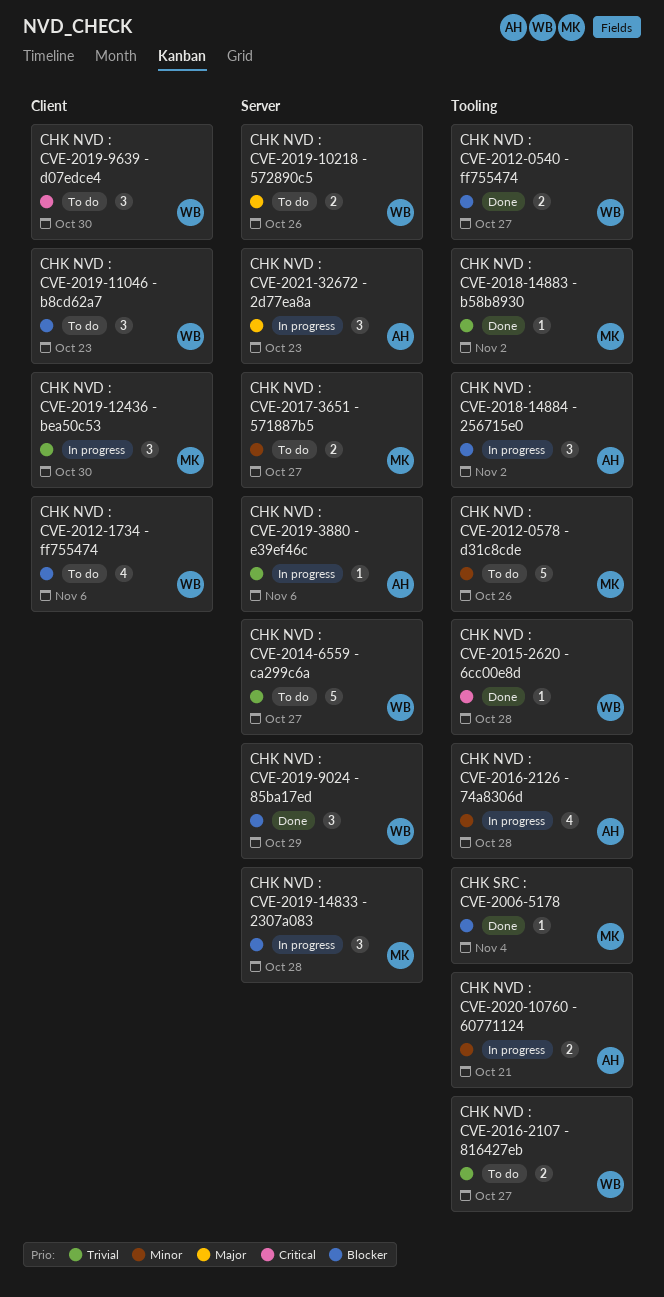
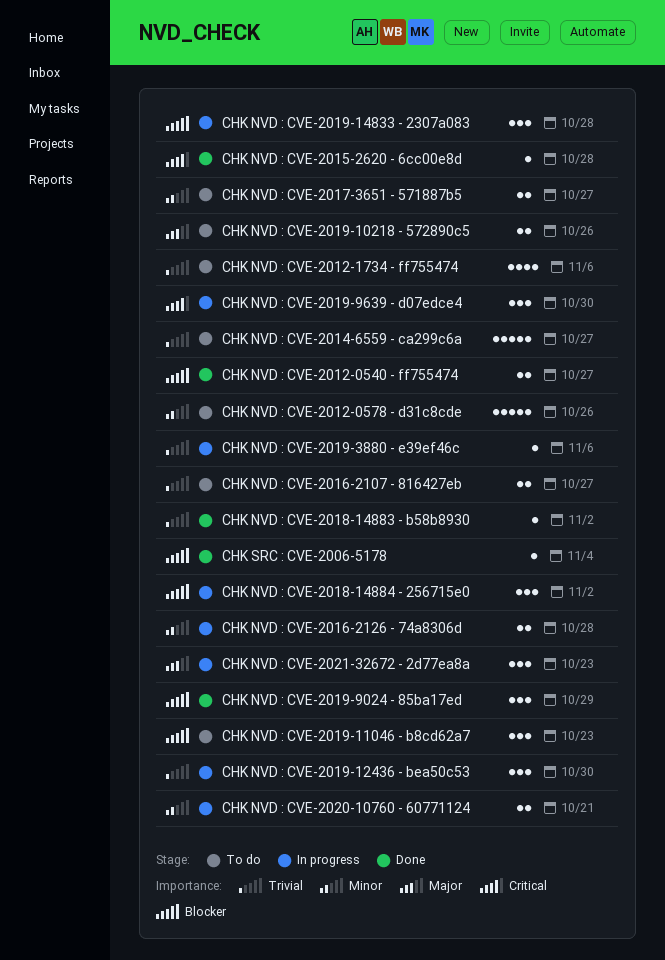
CHK NVD : CVE-2012-1734 - ff755474, priority: Blocker -> Trivial
CHK NVD : CVE-2016-2126 - 74a8306d, estimate: 4 -> 2
CHK NVD : CVE-2019-9639 - d07edce4, status: To do -> In progress

